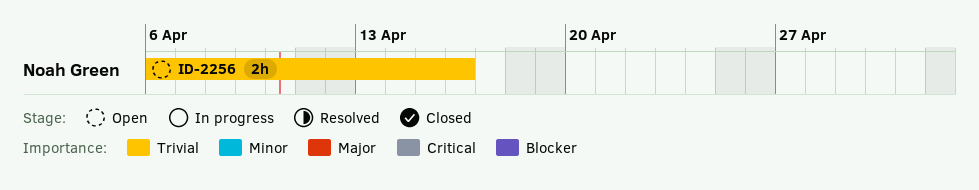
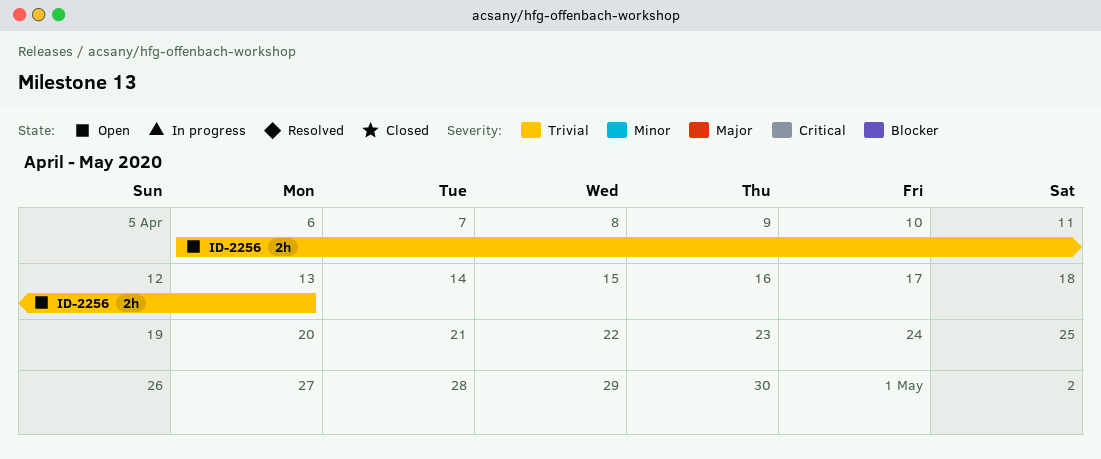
ID-2256, due: Apr 16 -> Apr 13

